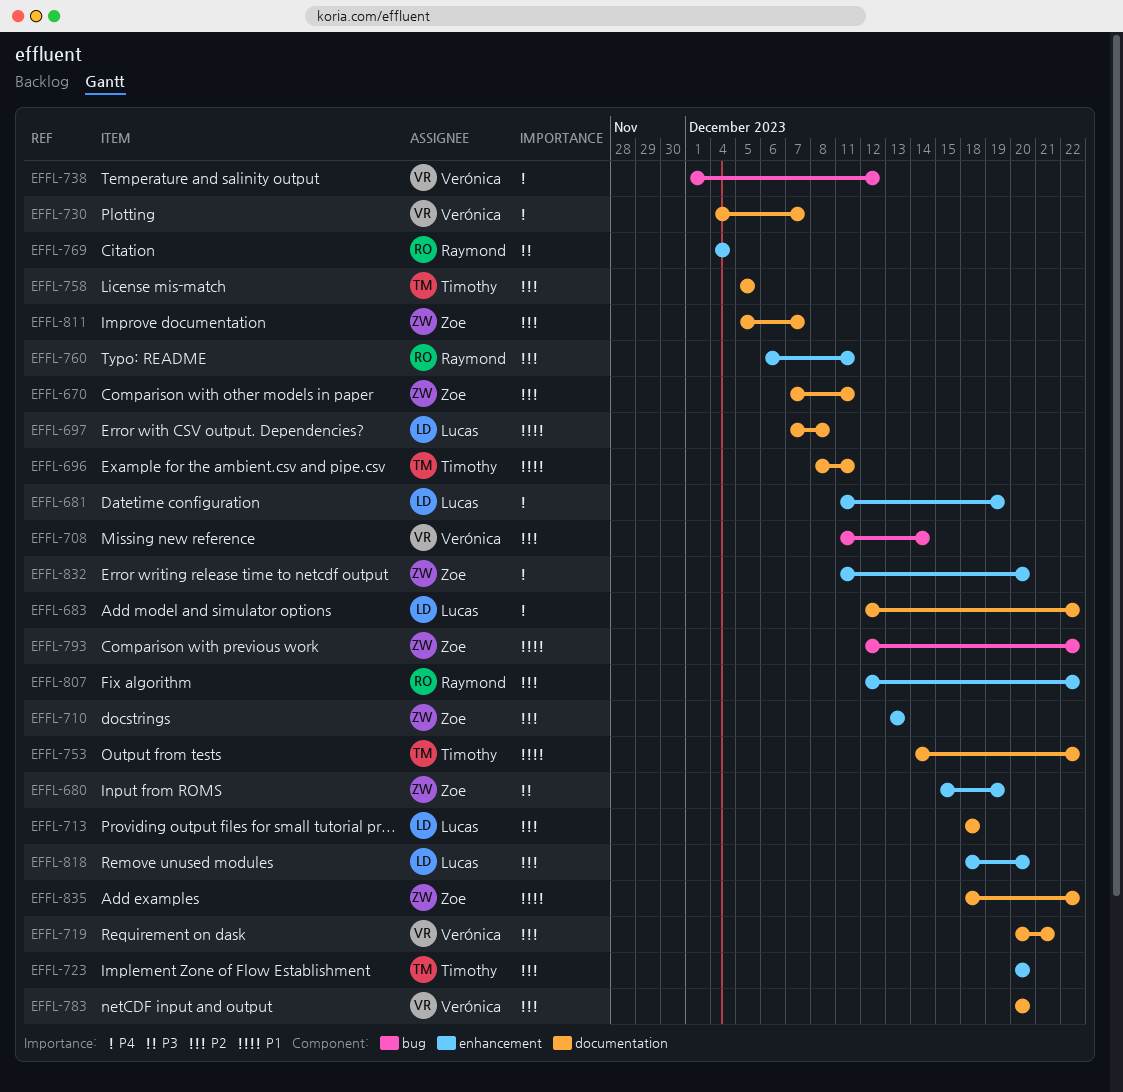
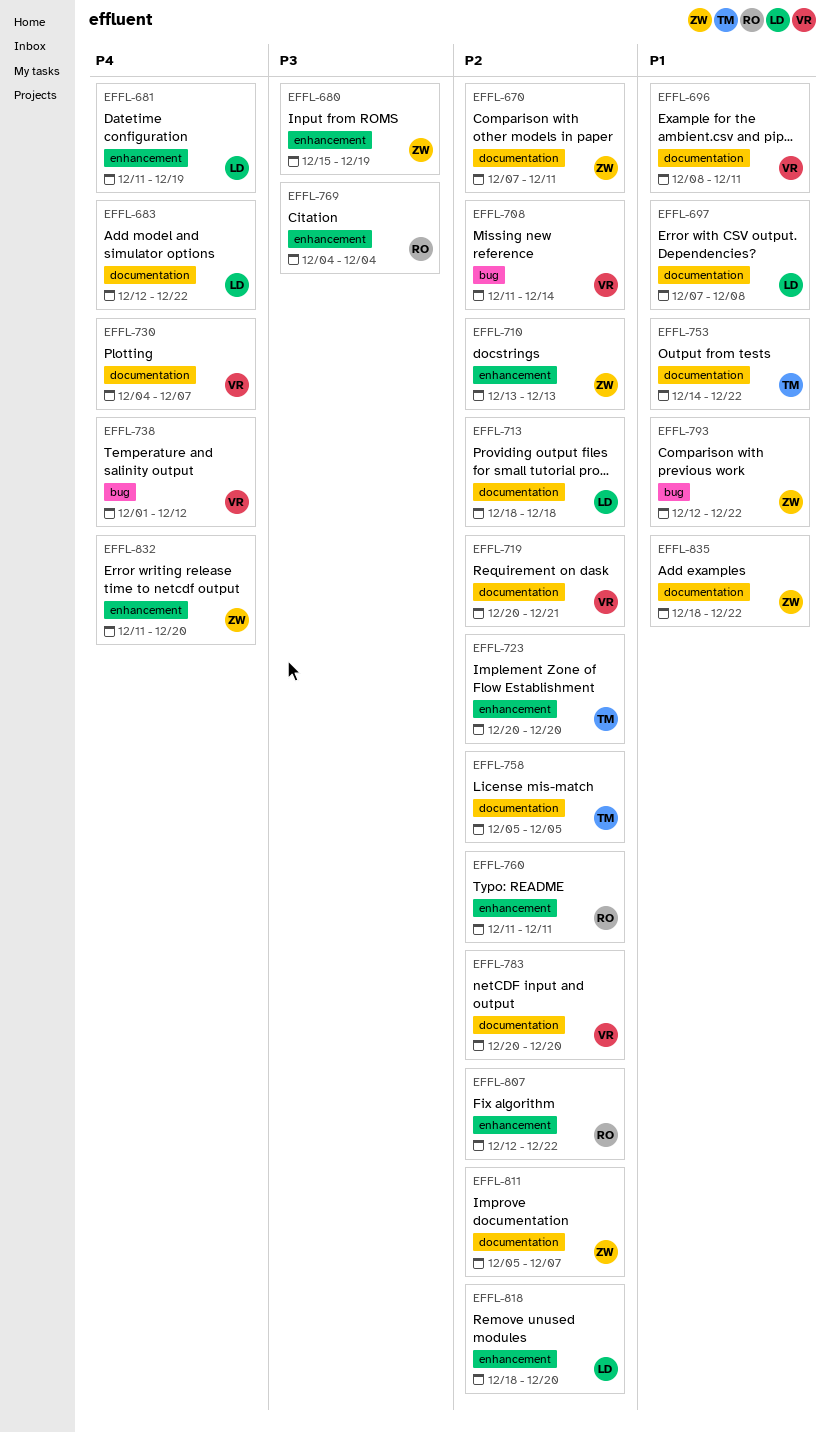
EFFL-696, owner: Timothy -> Verónica
EFFL-760, start: Dec 6 -> Dec 11

